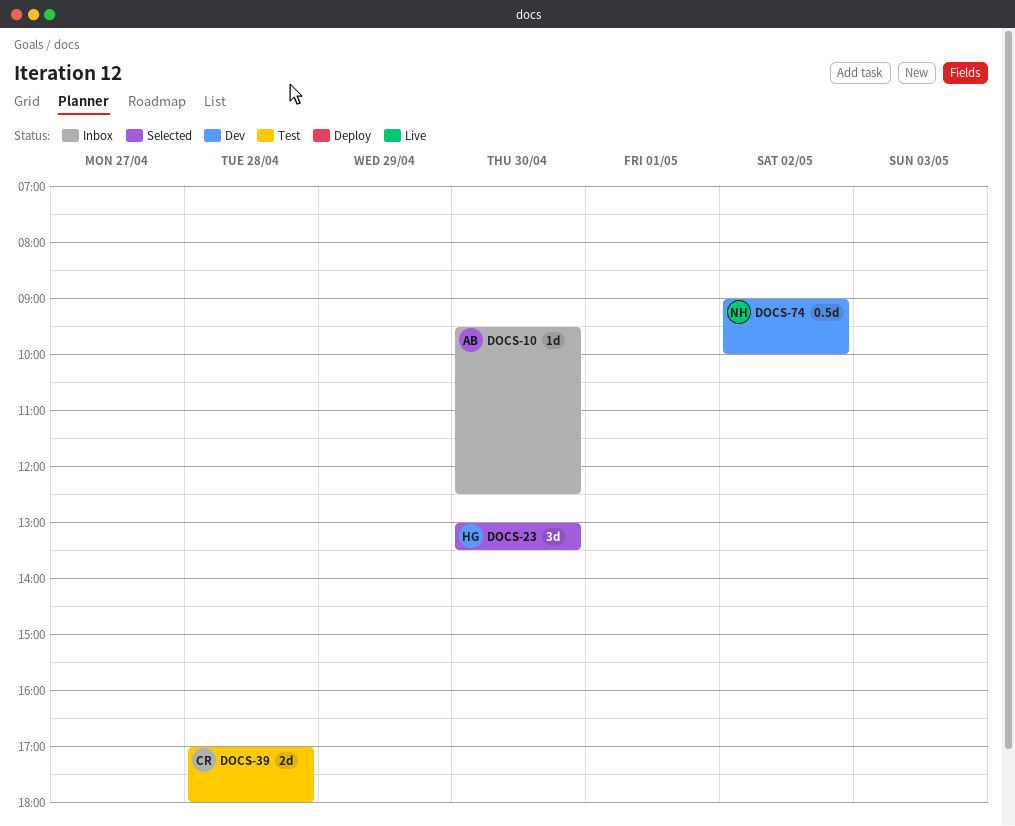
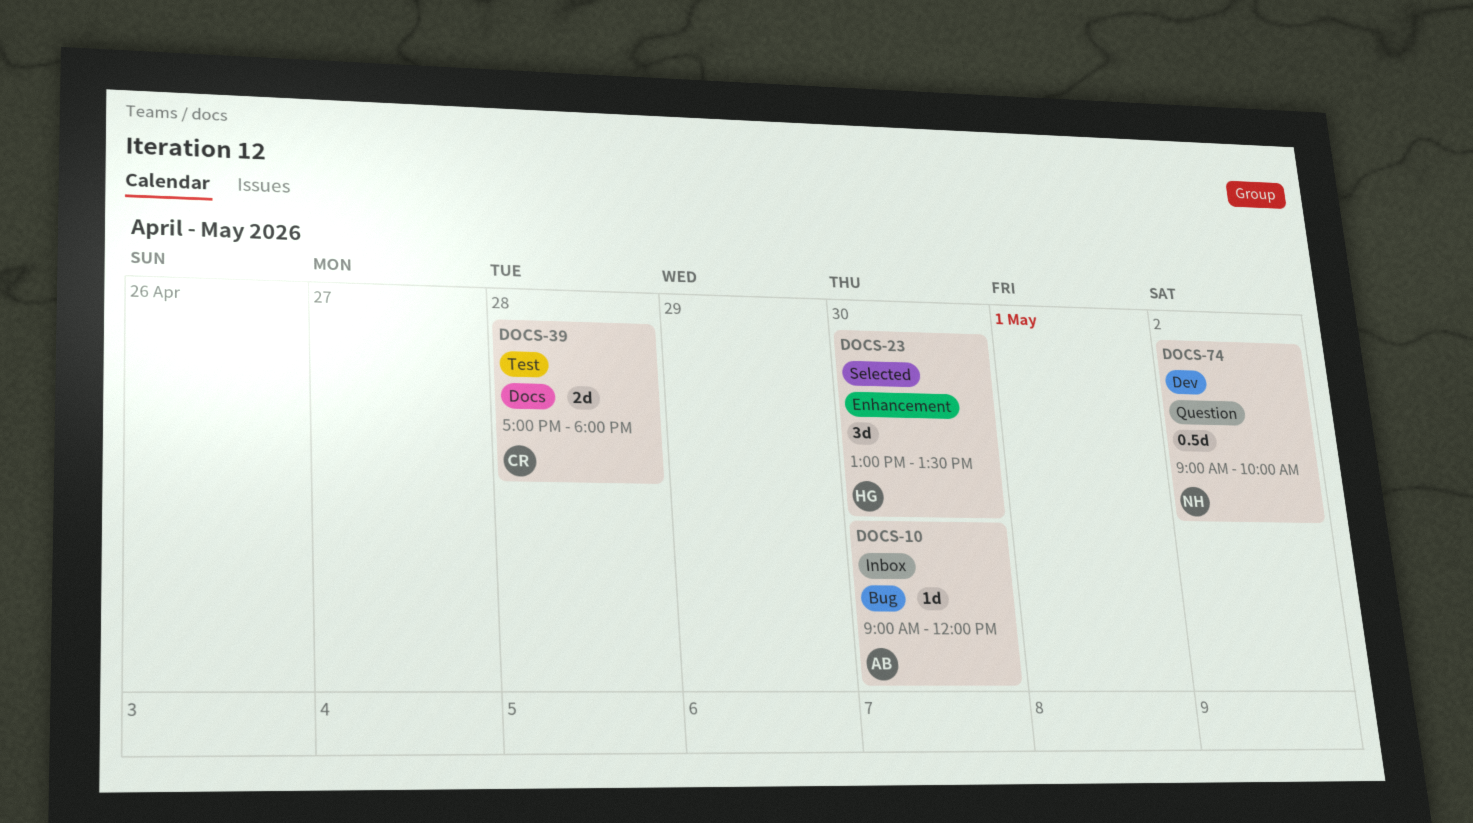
DOCS-10, begins: 09:30 -> 09:00
DOCS-10, ends: 12:30 -> 12:00

